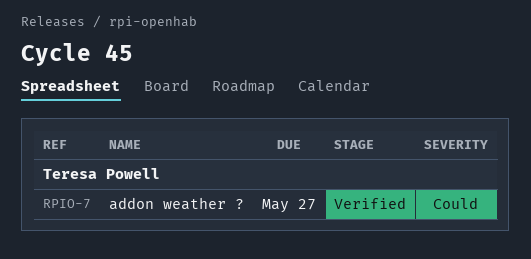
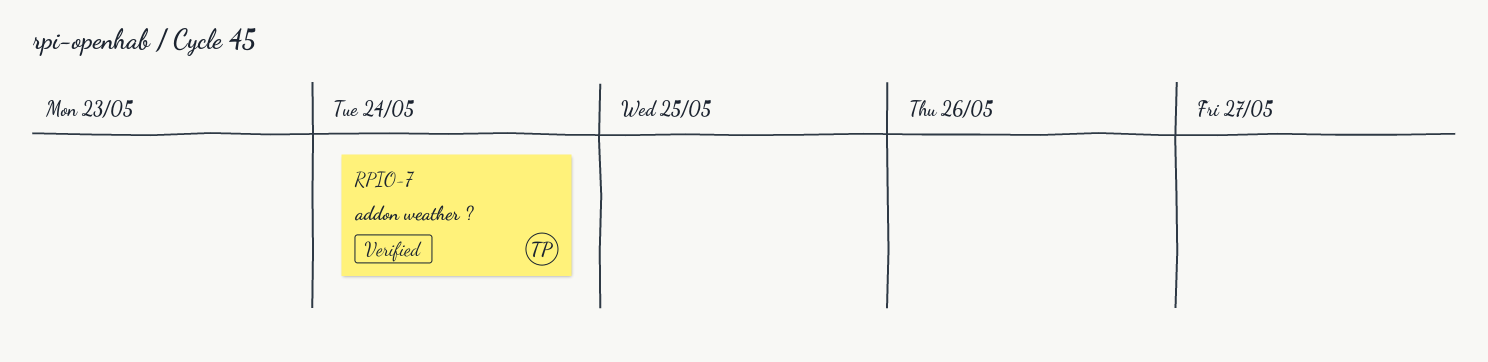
RPIO-7, due: May 27 -> May 24

